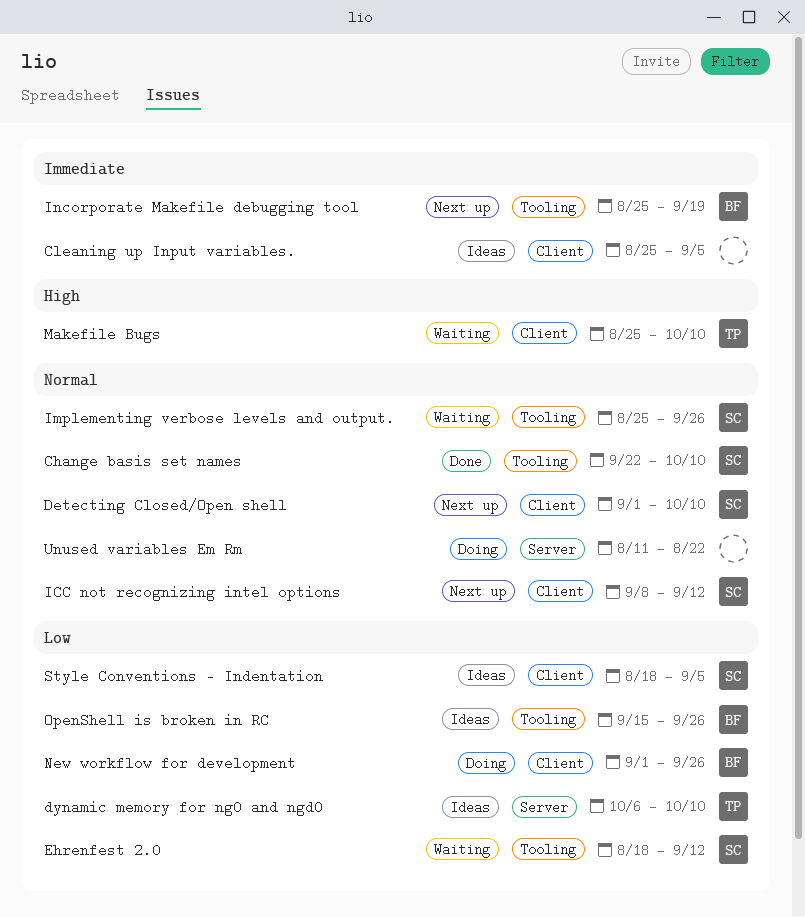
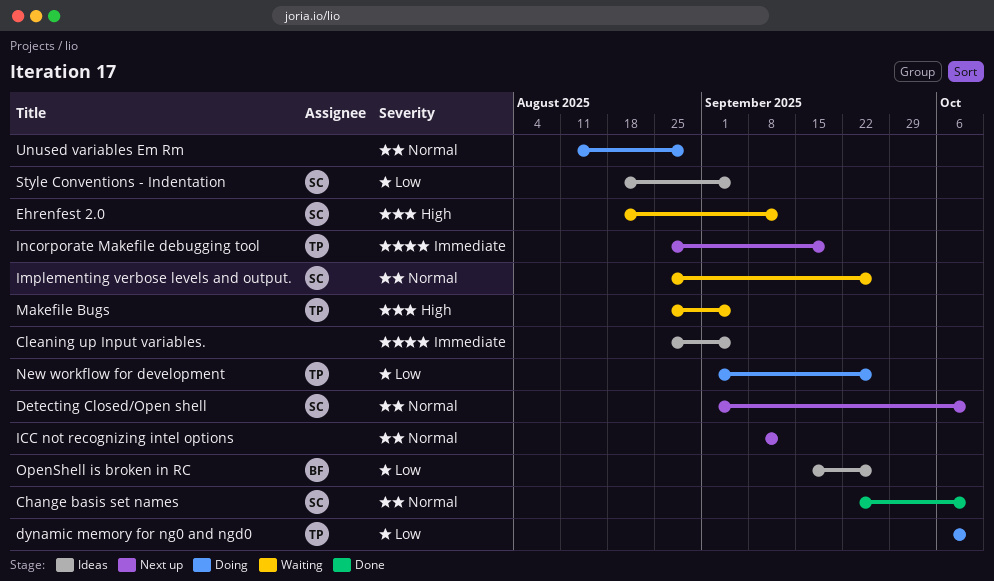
dynamic memory for ng0 and ngd0, status: Ideas -> Doing
Ehrenfest 2.0, priority: Low -> High
ICC not recognizing intel options, owner: SC -> none
Incorporate Makefile debugging tool, owner: BF -> TP
Makefile Bugs, due: Oct 10 -> Sep 5
New workflow for development, owner: BF -> TP
Unused variables Em Rm, due: Aug 22 -> Aug 29

